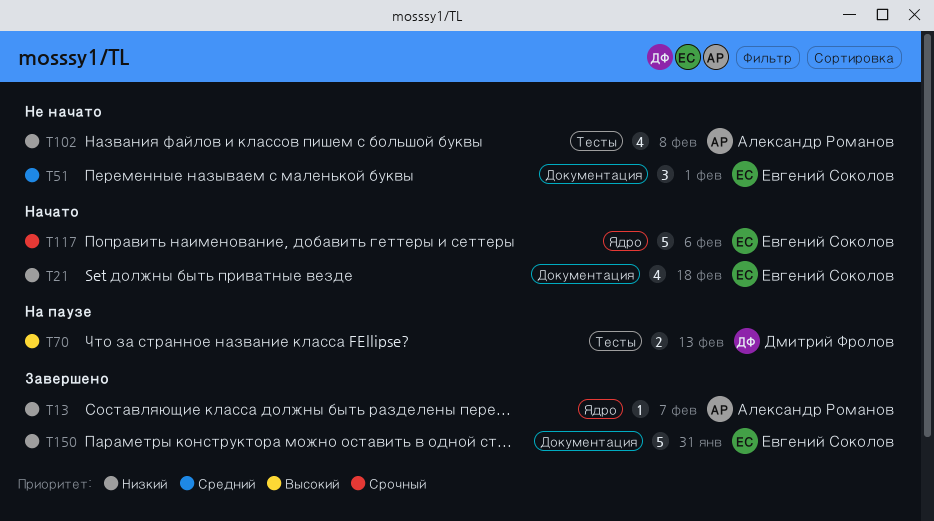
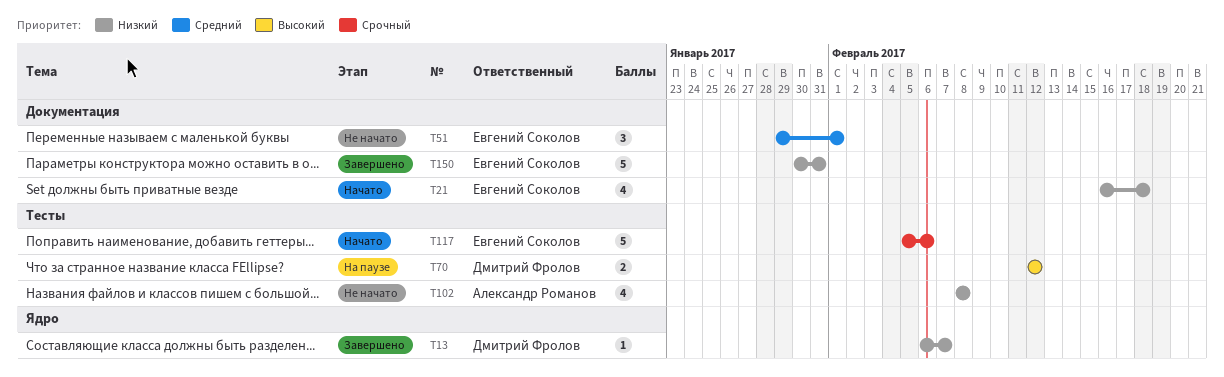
T13, owner: Александр Романов -> Дмитрий Фролов
T70, due: Feb 13 -> Feb 12
T117, label: Ядро -> Тесты

